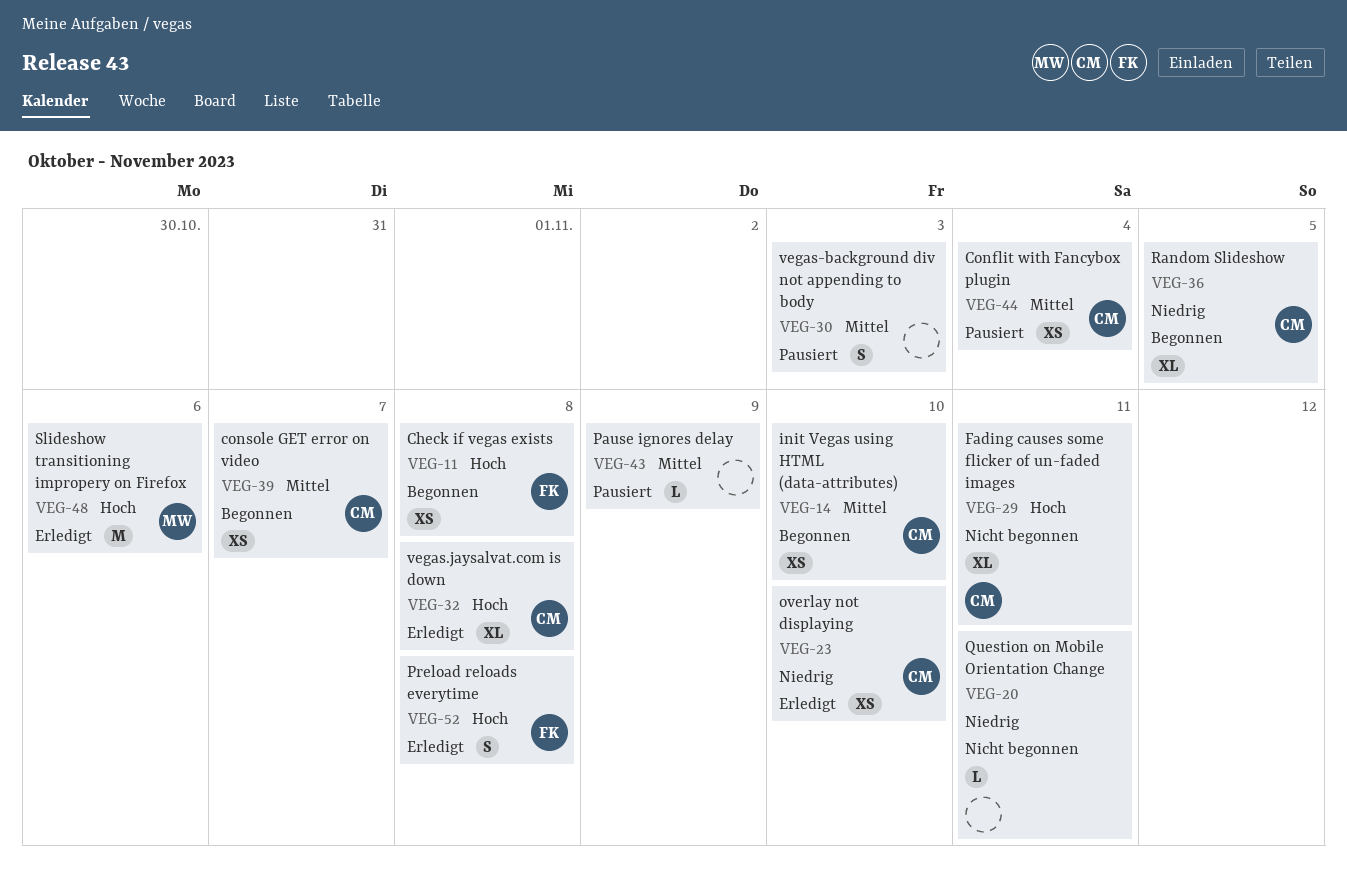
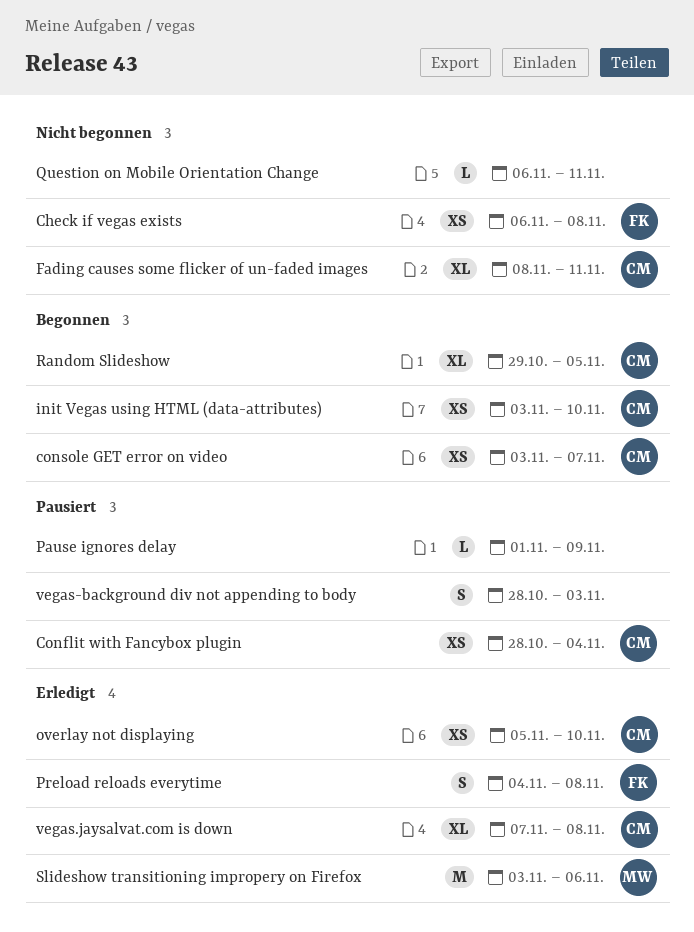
Check if vegas exists, status: Begonnen -> Nicht begonnen

